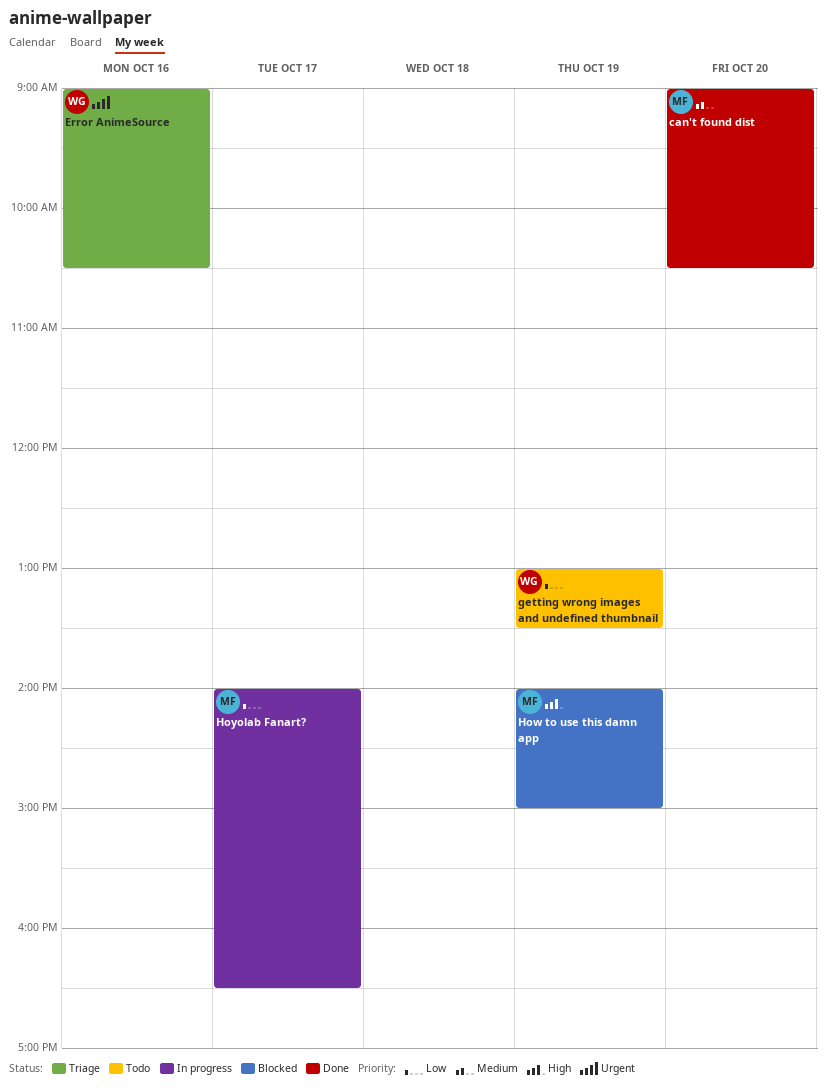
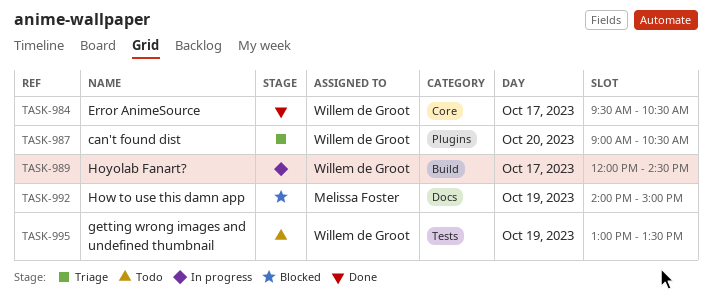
can't found dist, status: Done -> Triage
can't found dist, owner: Melissa Foster -> Willem de Groot
Error AnimeSource, status: Triage -> Done
Error AnimeSource, day: Oct 16 -> Oct 17
Error AnimeSource, begins: 09:00 -> 09:30
Hoyolab Fanart?, owner: Melissa Foster -> Willem de Groot
Hoyolab Fanart?, begins: 14:00 -> 12:00
Hoyolab Fanart?, ends: 16:30 -> 14:30

